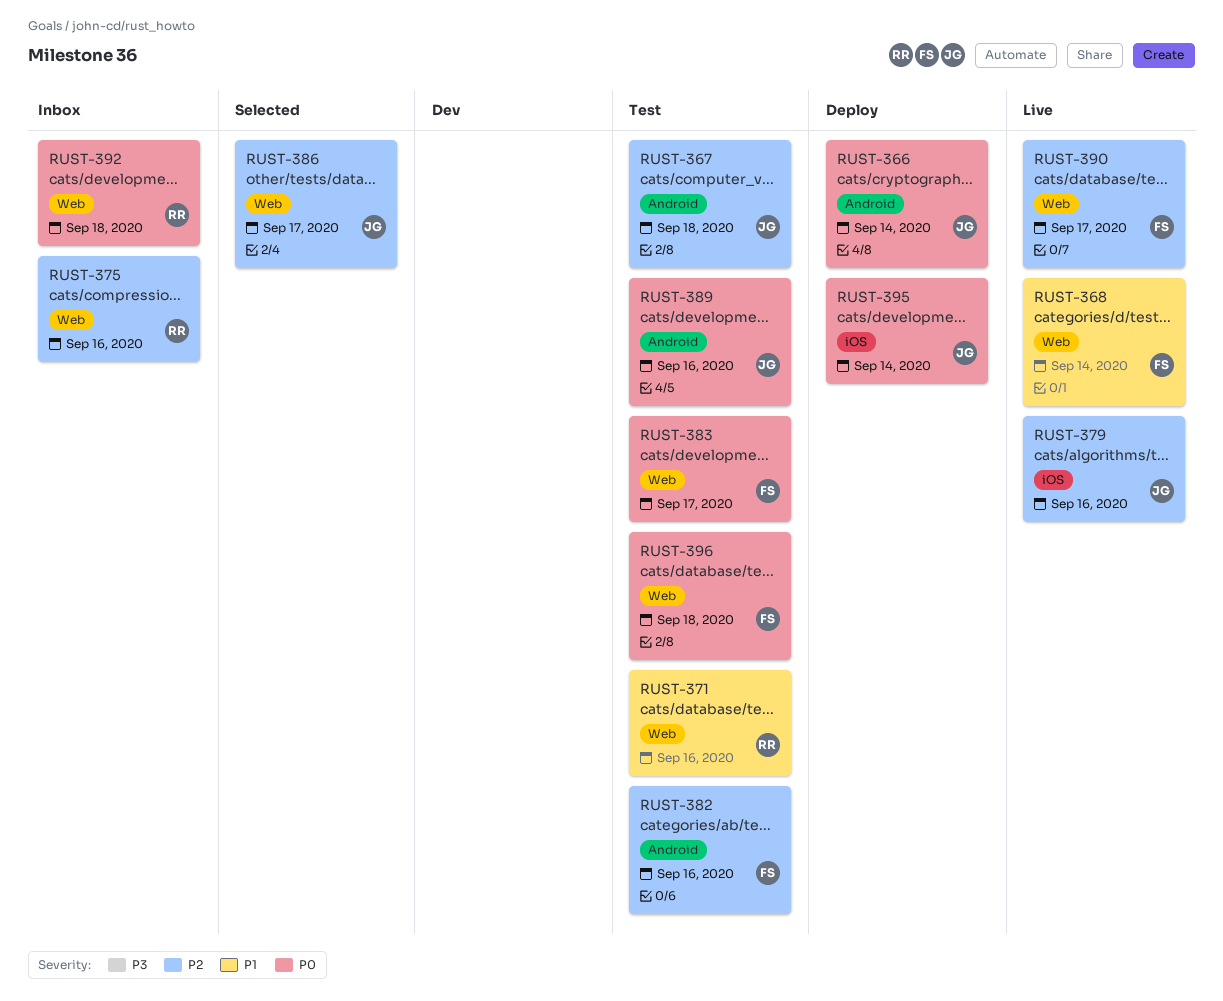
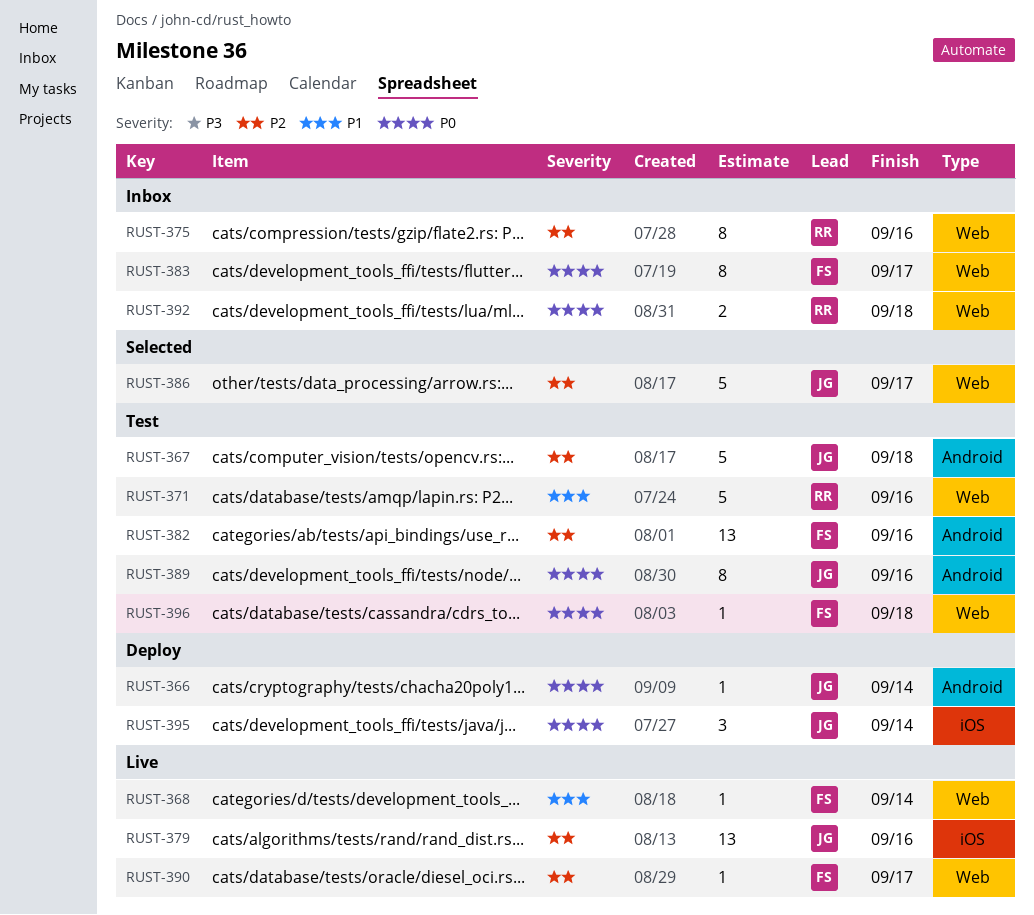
RUST-383, status: Test -> Inbox

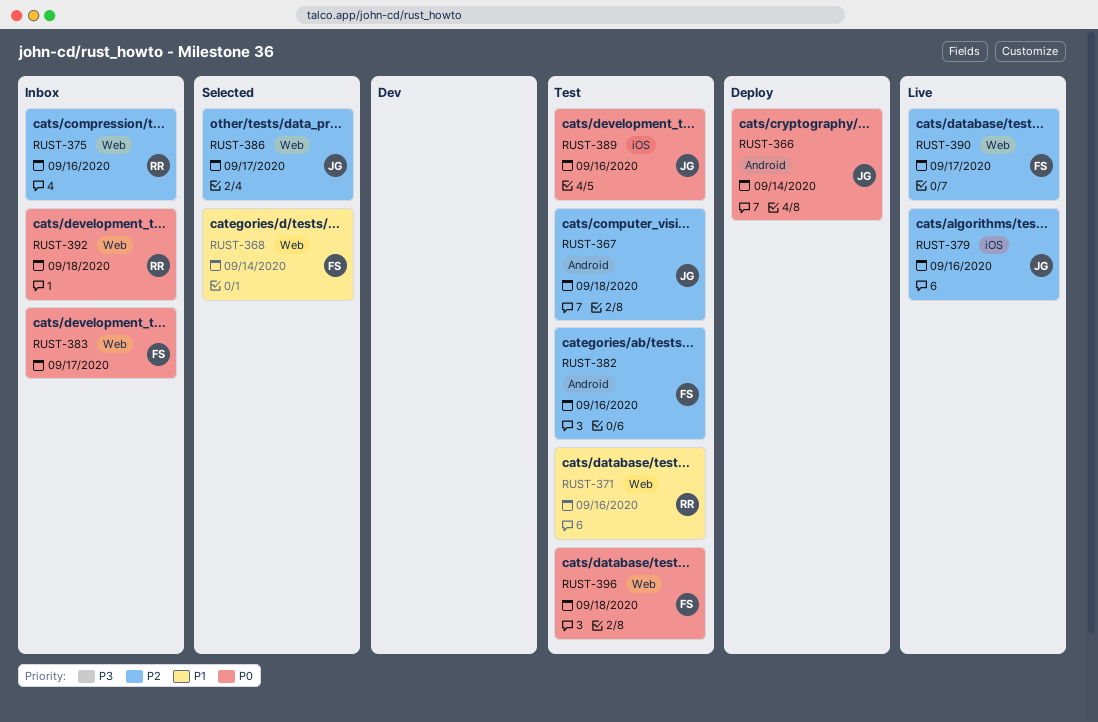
RUST-368, status: Live -> Selected
RUST-389, label: Android -> iOS
RUST-395: present -> none

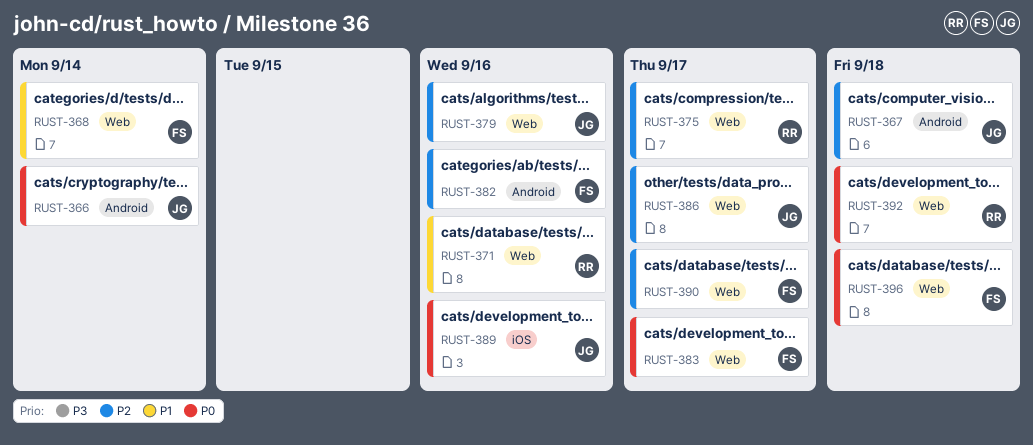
RUST-375, due: Sep 16 -> Sep 17
RUST-379, label: iOS -> Web

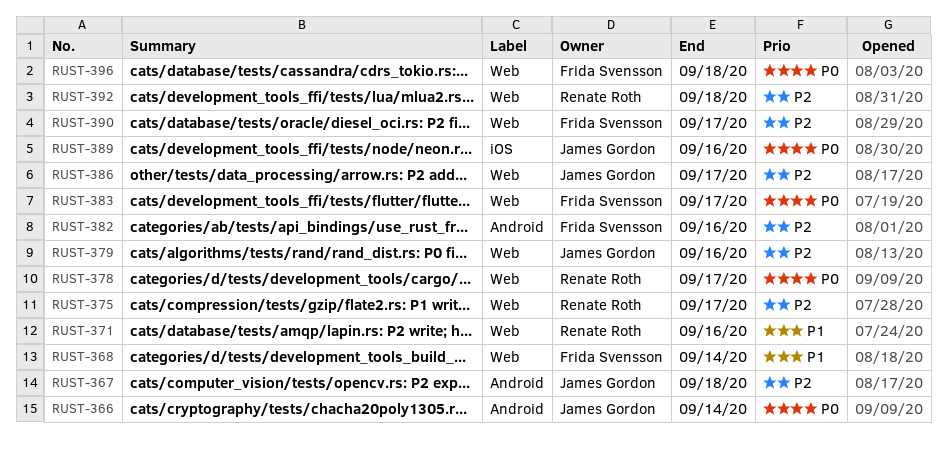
RUST-378: none -> present
RUST-392, priority: P0 -> P2

